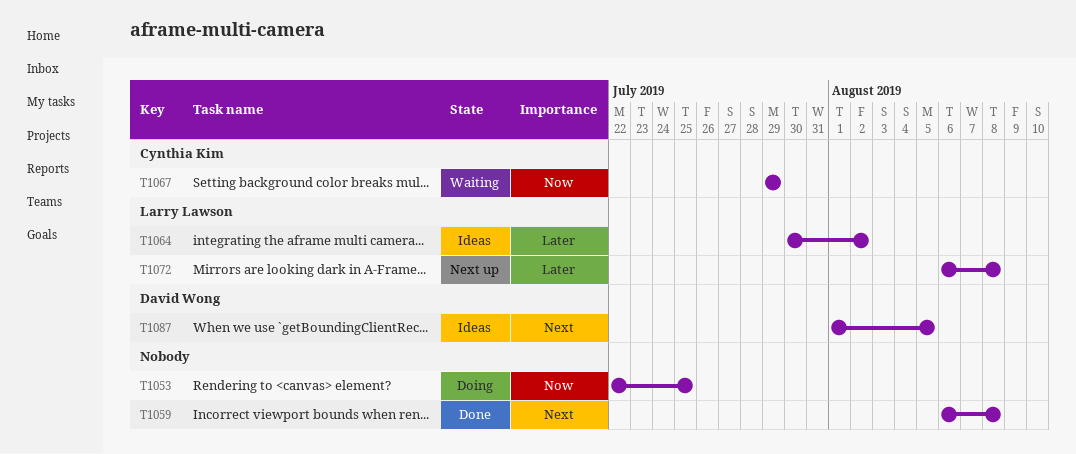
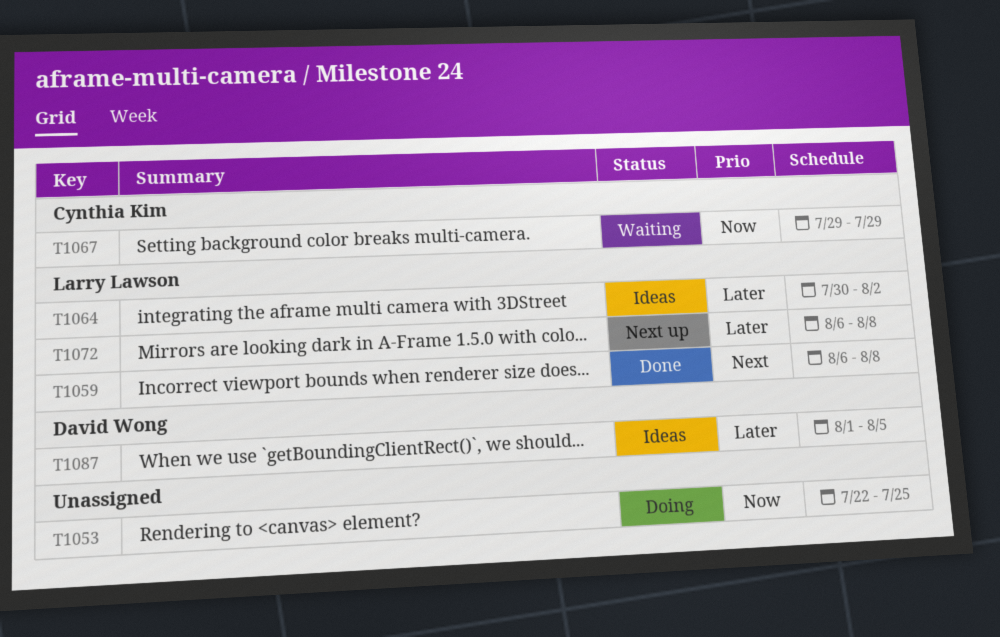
T1059, owner: none -> Larry Lawson
T1087, priority: Next -> Later

